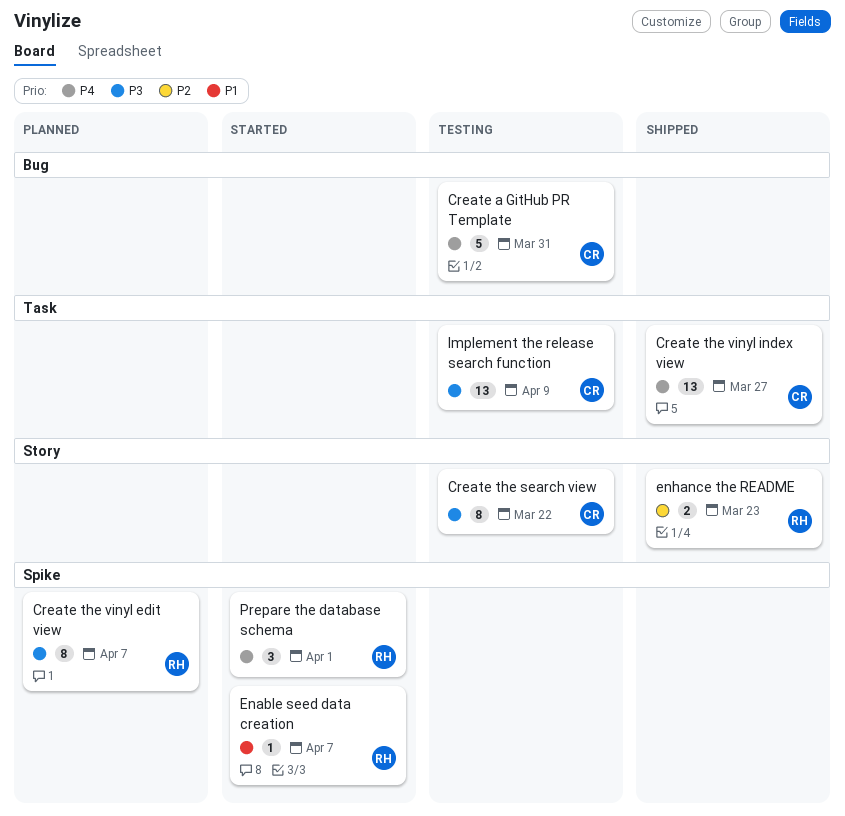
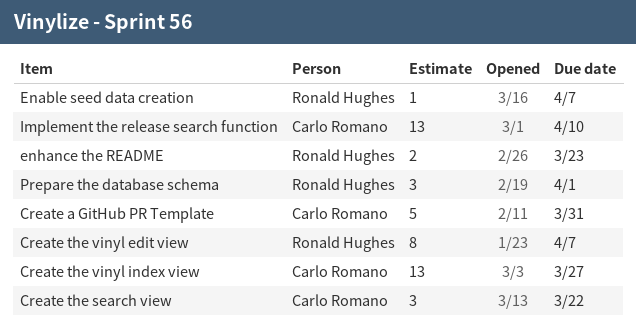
Create the search view, estimate: 8 -> 3
Implement the release search function, due: Apr 9 -> Apr 10

